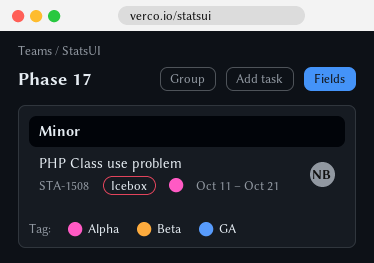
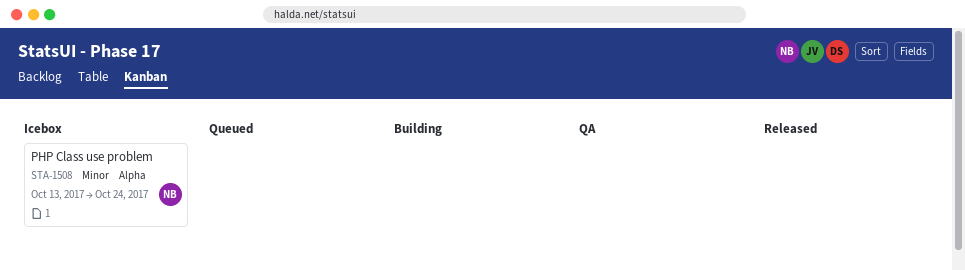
STA-1508, start: Oct 11 -> Oct 13
STA-1508, due: Oct 21 -> Oct 24

